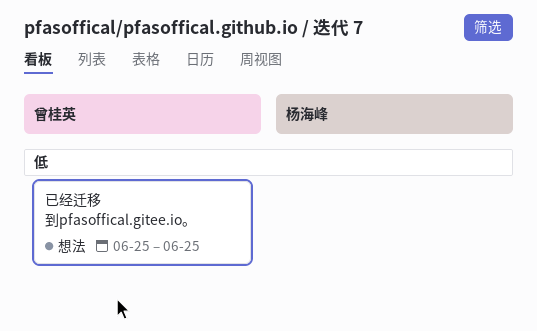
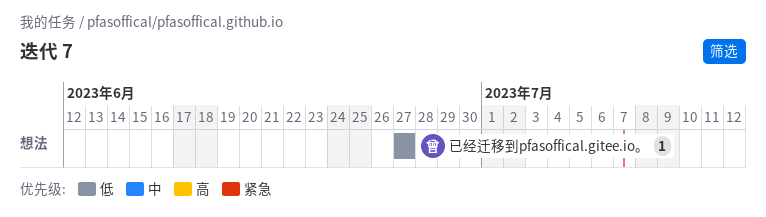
已经迁移到pfasoffical.gitee.io。, start: Jun 25 -> Jun 27
已经迁移到pfasoffical.gitee.io。, due: Jun 25 -> Jun 27

